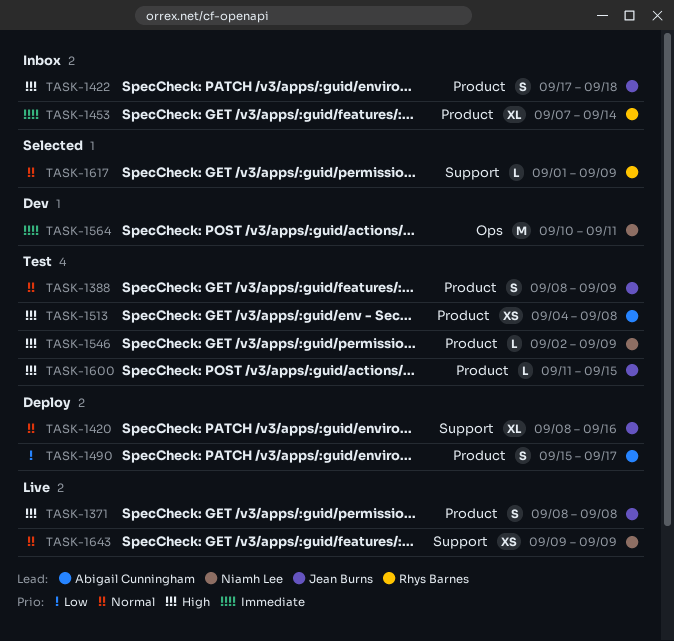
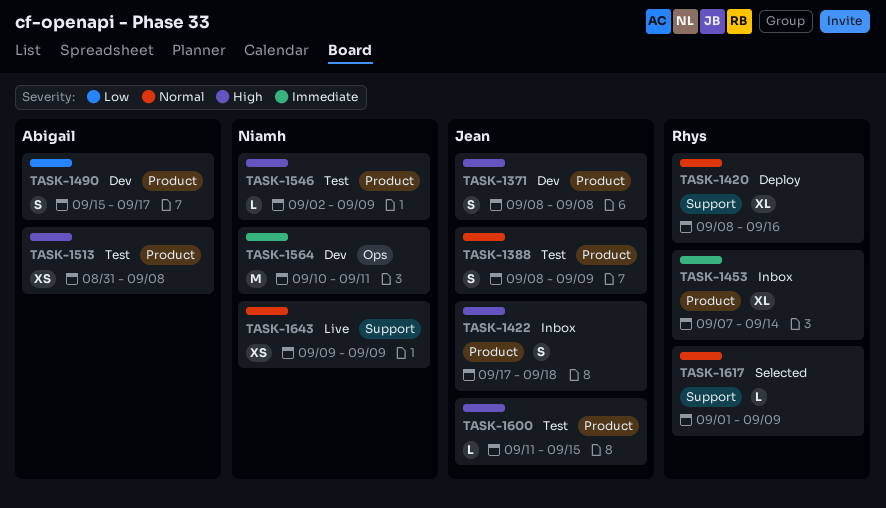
TASK-1371, status: Live -> Dev
TASK-1420, owner: Jean Burns -> Rhys Barnes
TASK-1490, status: Deploy -> Dev
TASK-1513, start: Sep 4 -> Aug 31

